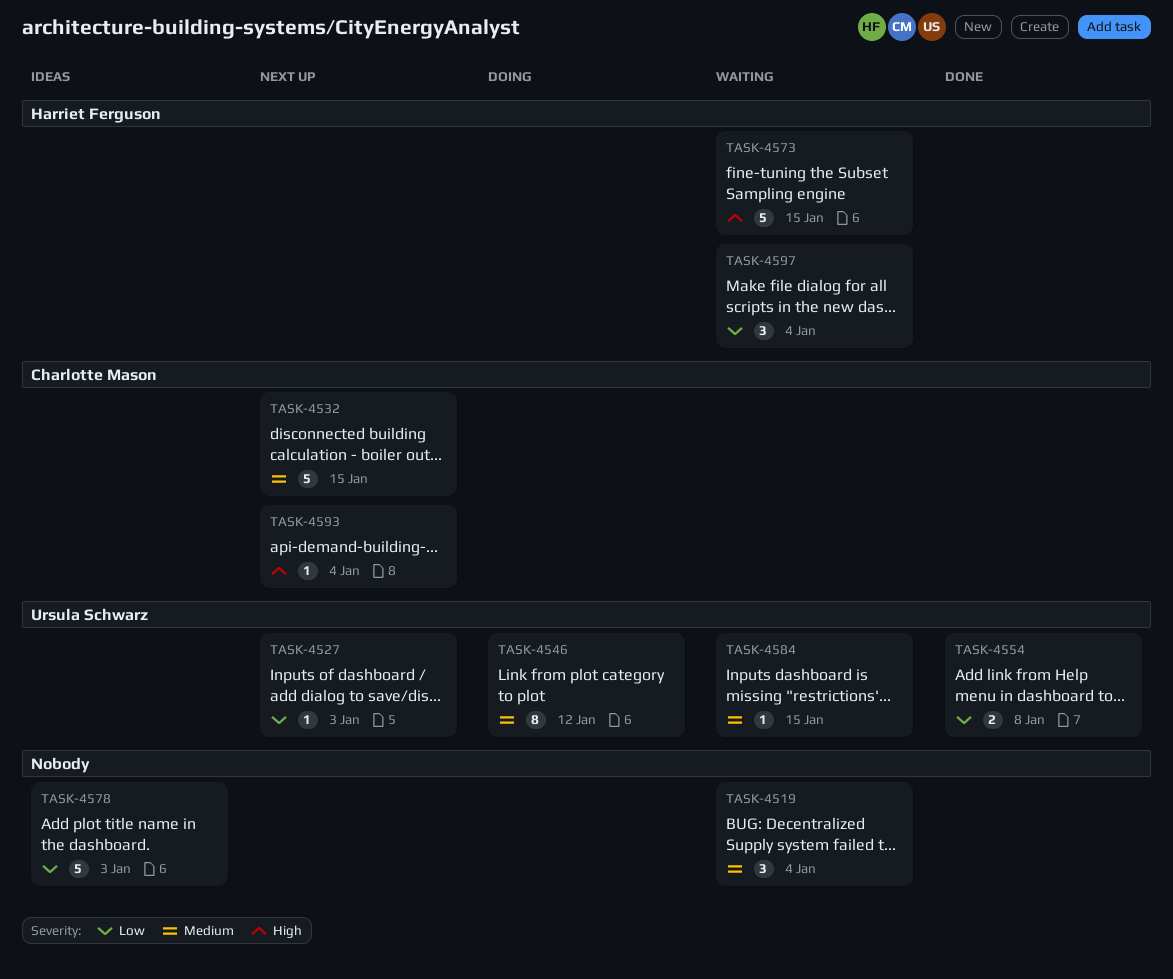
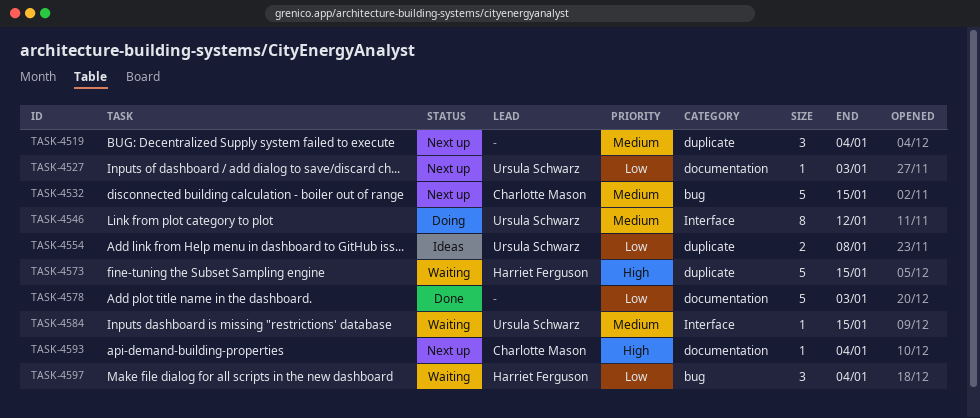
TASK-4519, status: Waiting -> Next up
TASK-4554, status: Done -> Ideas
TASK-4578, status: Ideas -> Done

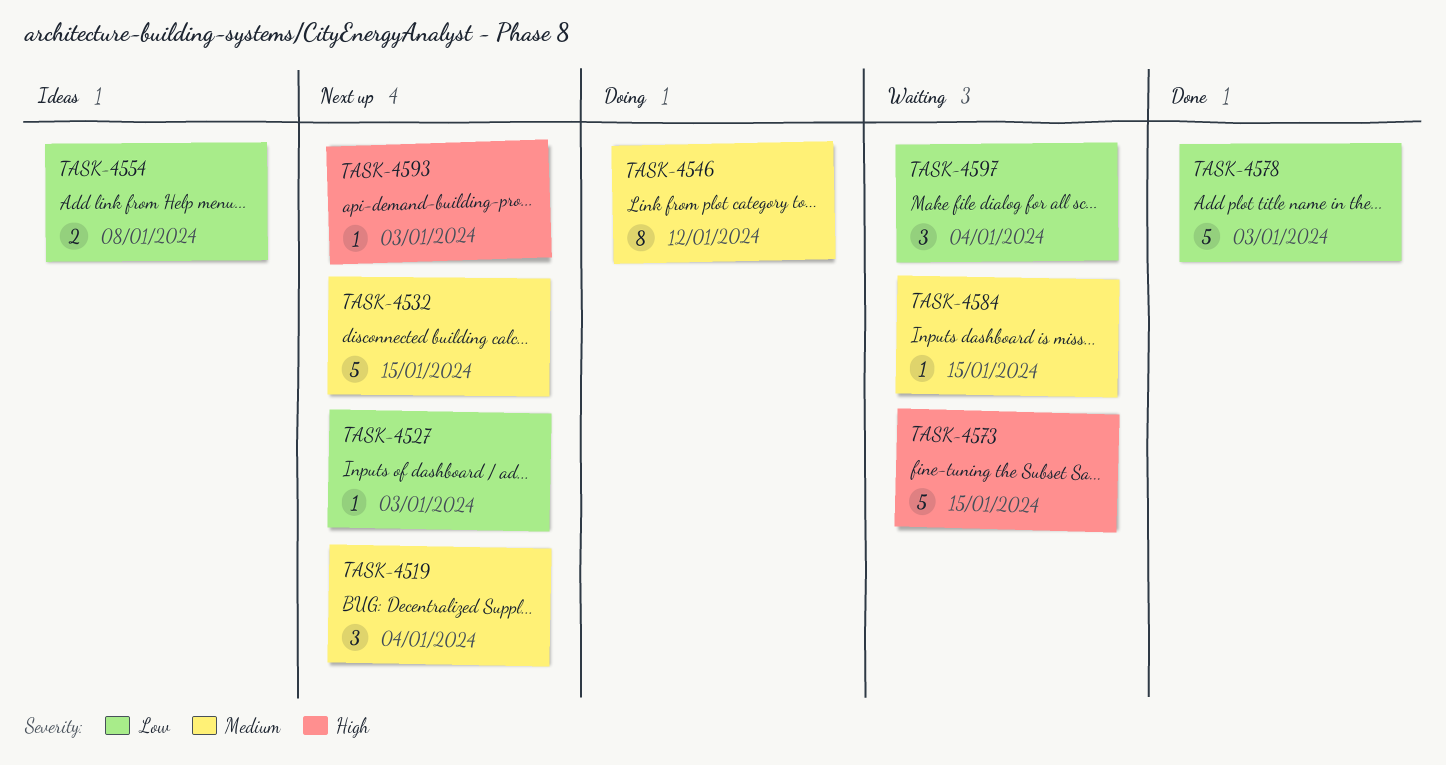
TASK-4593, due: Jan 4 -> Jan 3

